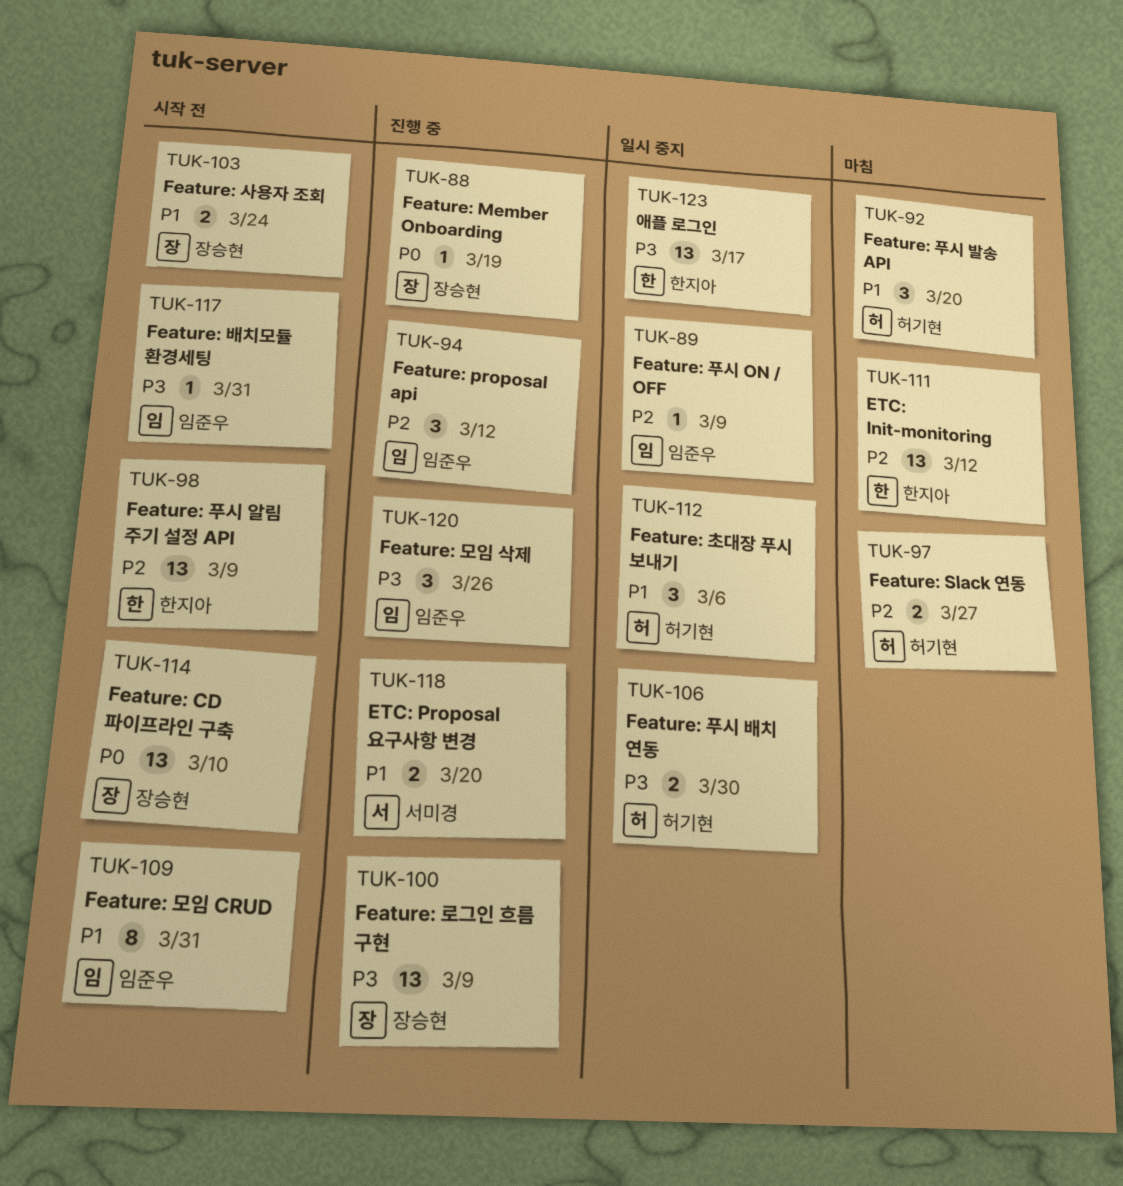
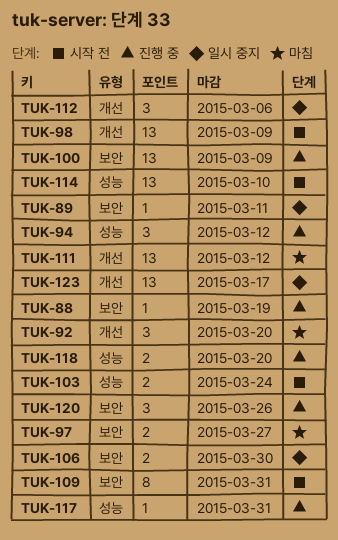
TUK-89, due: Mar 9 -> Mar 11
TUK-117, status: 시작 전 -> 진행 중

